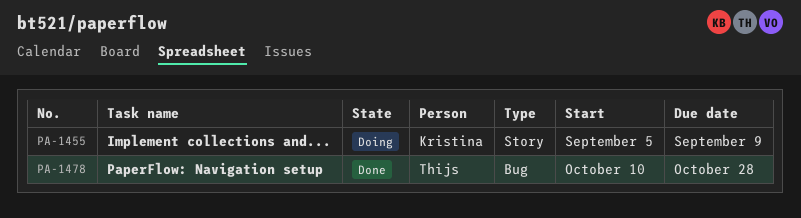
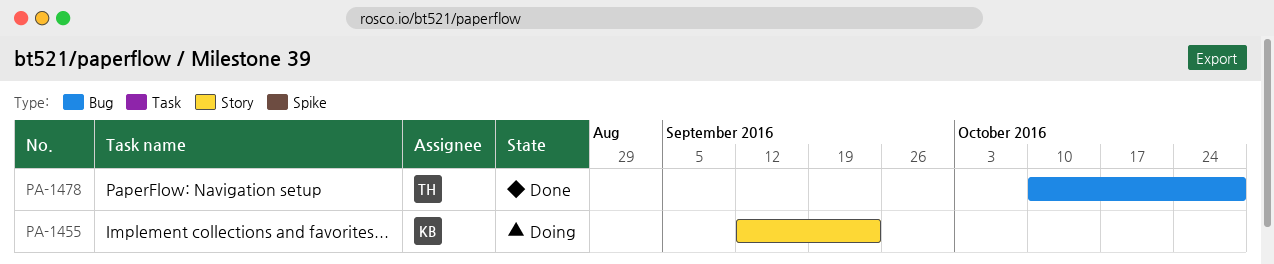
PA-1455, start: Sep 5 -> Sep 12
PA-1455, due: Sep 9 -> Sep 23

